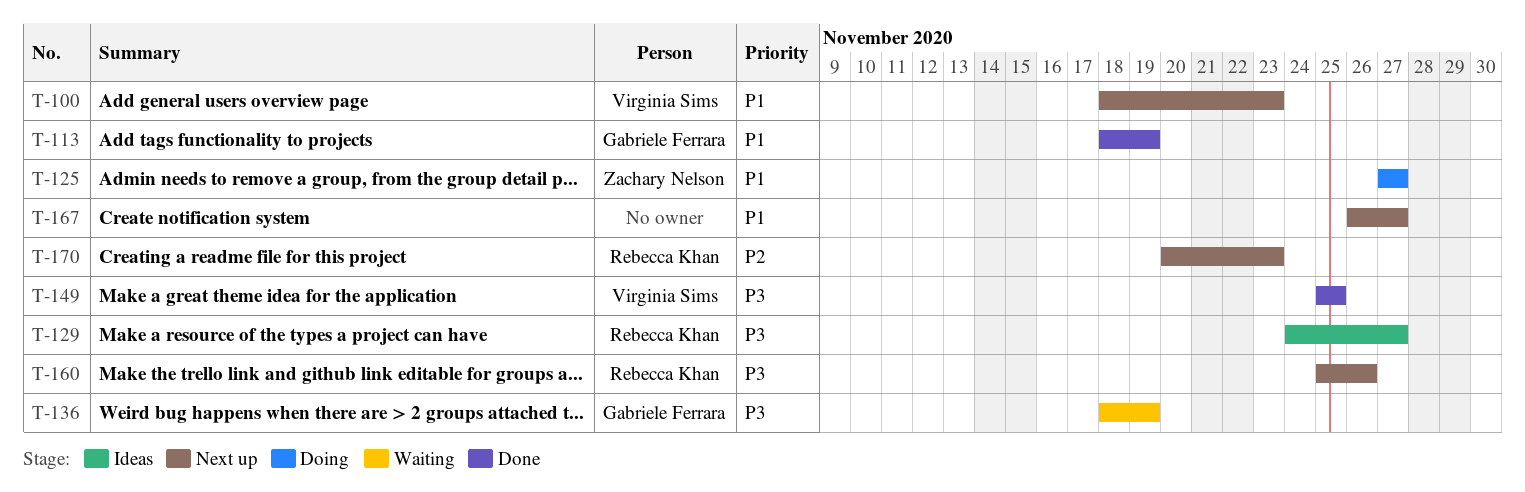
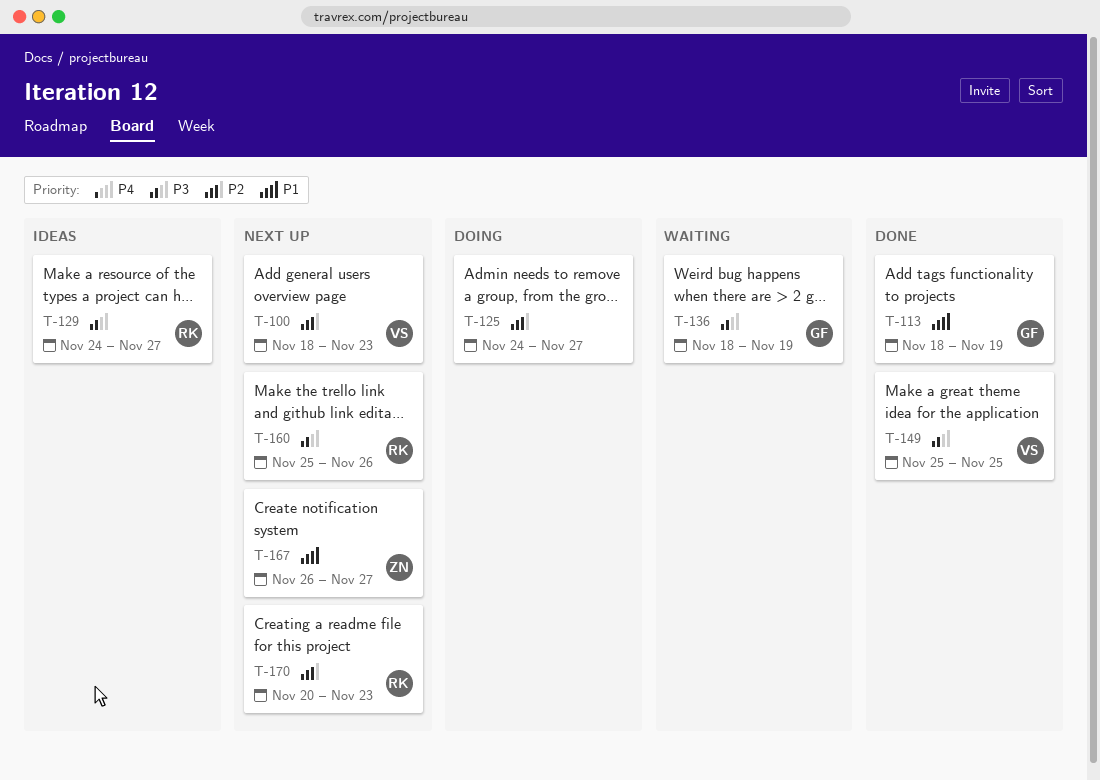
T-100, priority: P1 -> P2
T-125, owner: Zachary Nelson -> none
T-125, priority: P1 -> P2
T-125, start: Nov 27 -> Nov 24
T-167, owner: none -> Zachary Nelson

